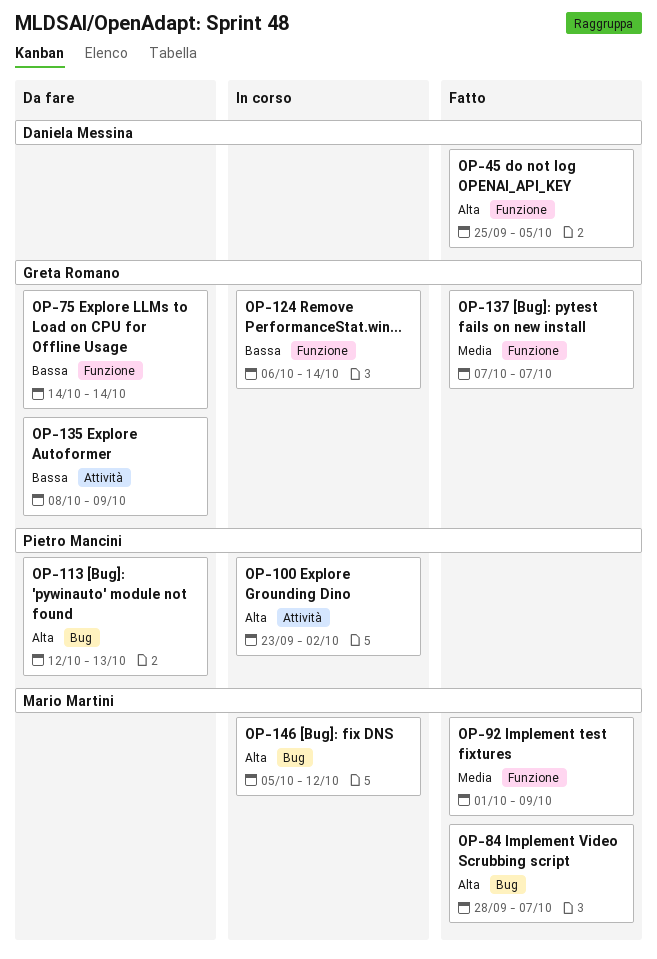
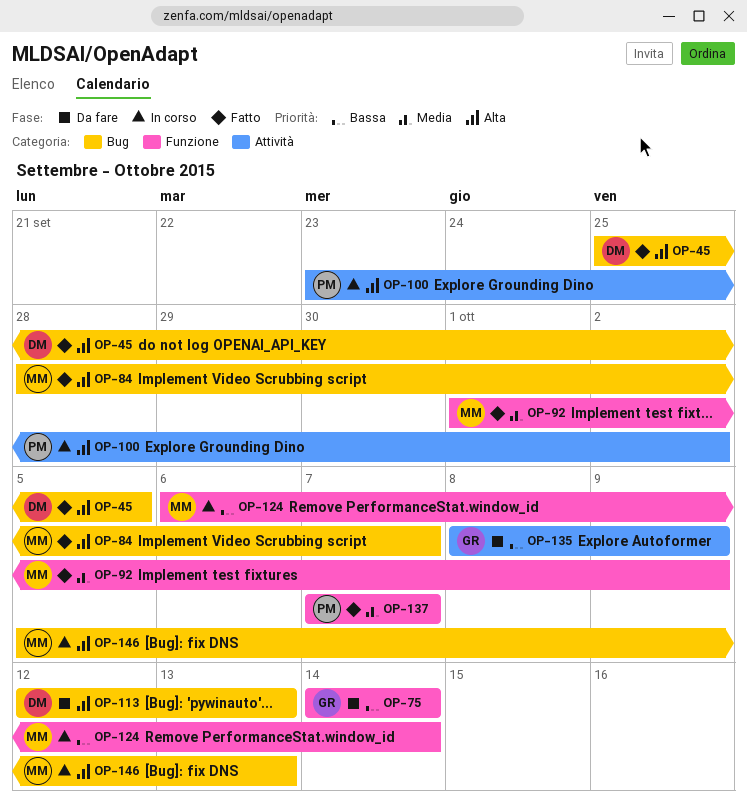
OP-45, label: Funzione -> Bug
OP-113, owner: Pietro Mancini -> Daniela Messina
OP-124, owner: Greta Romano -> Mario Martini
OP-137, owner: Greta Romano -> Pietro Mancini
OP-146, due: Oct 12 -> Oct 13

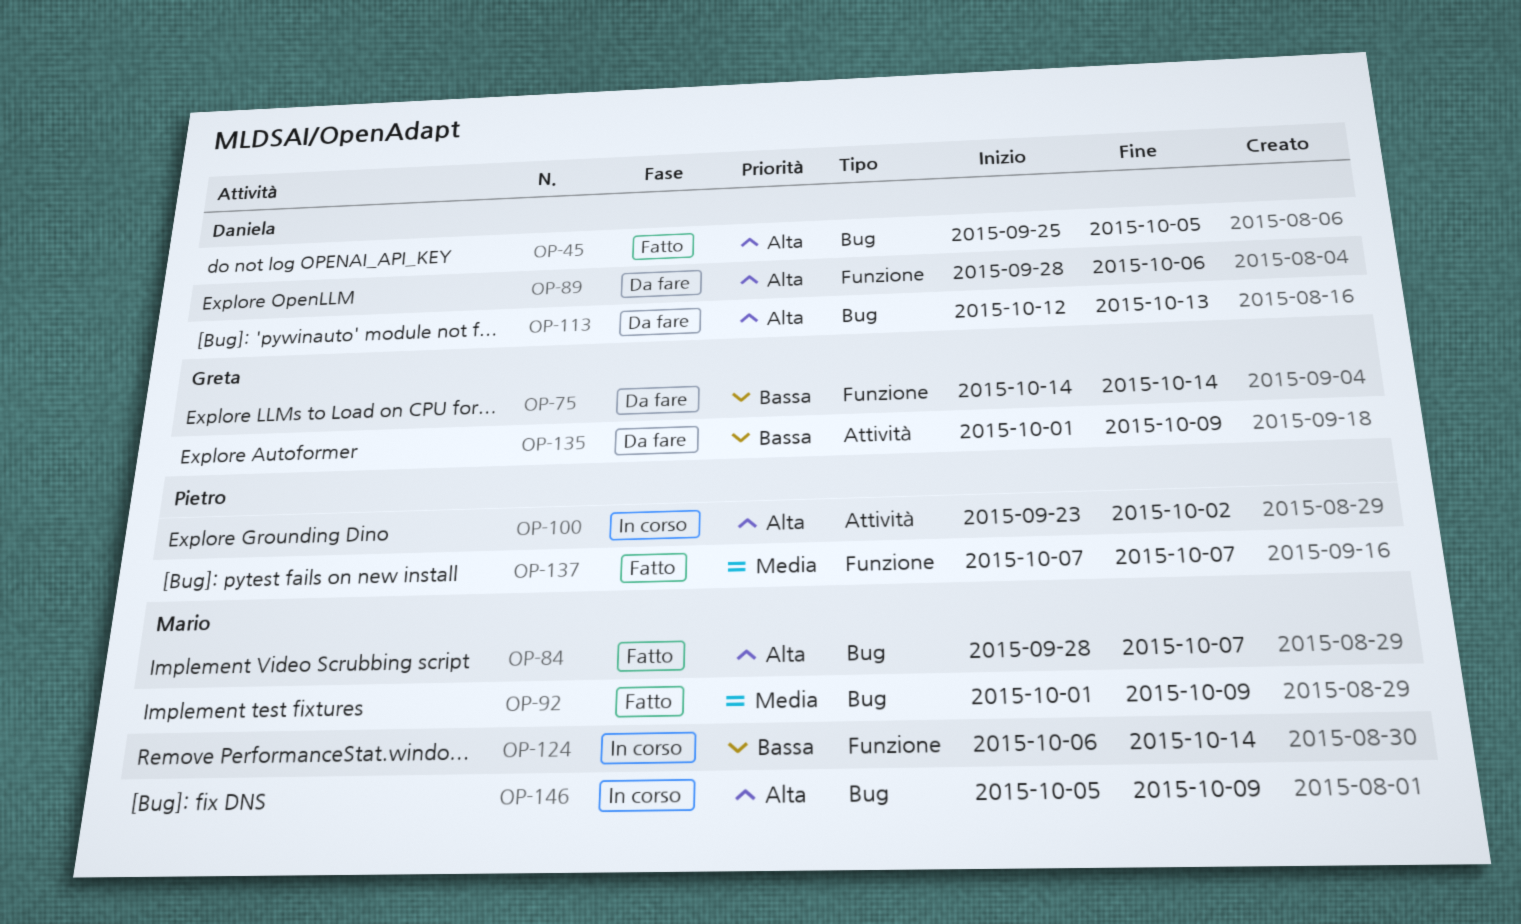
OP-89: none -> present
OP-92, label: Funzione -> Bug
OP-135, start: Oct 8 -> Oct 1
OP-146, due: Oct 13 -> Oct 9

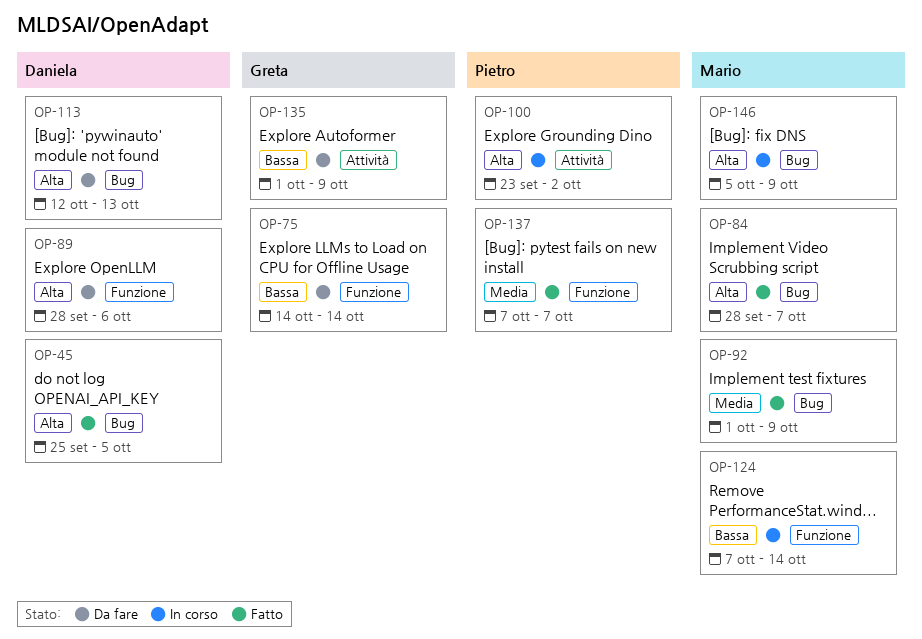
OP-124, start: Oct 6 -> Oct 7

